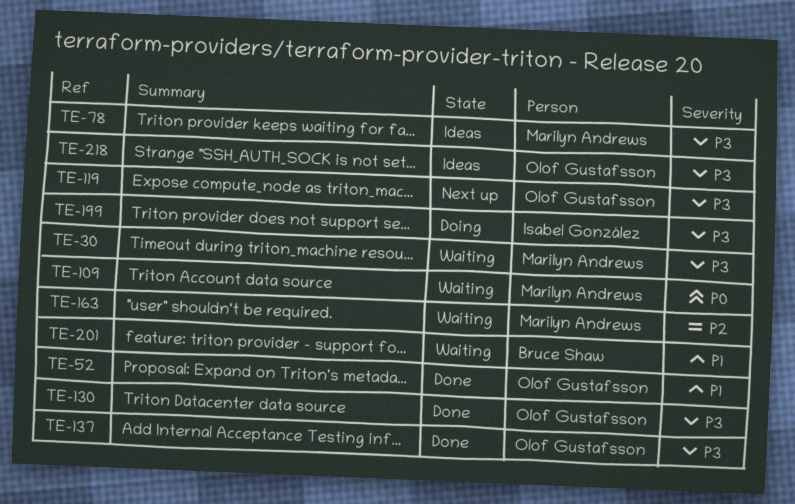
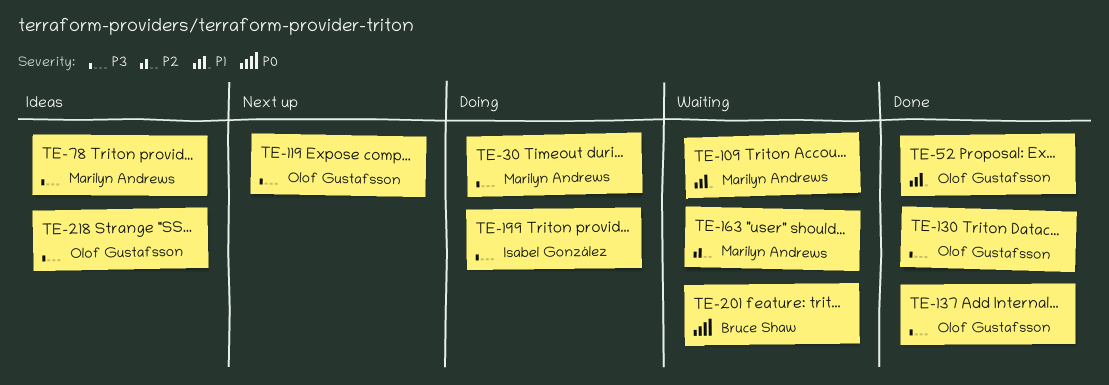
TE-30, status: Waiting -> Doing
TE-109, priority: P0 -> P1
TE-201, priority: P1 -> P0

